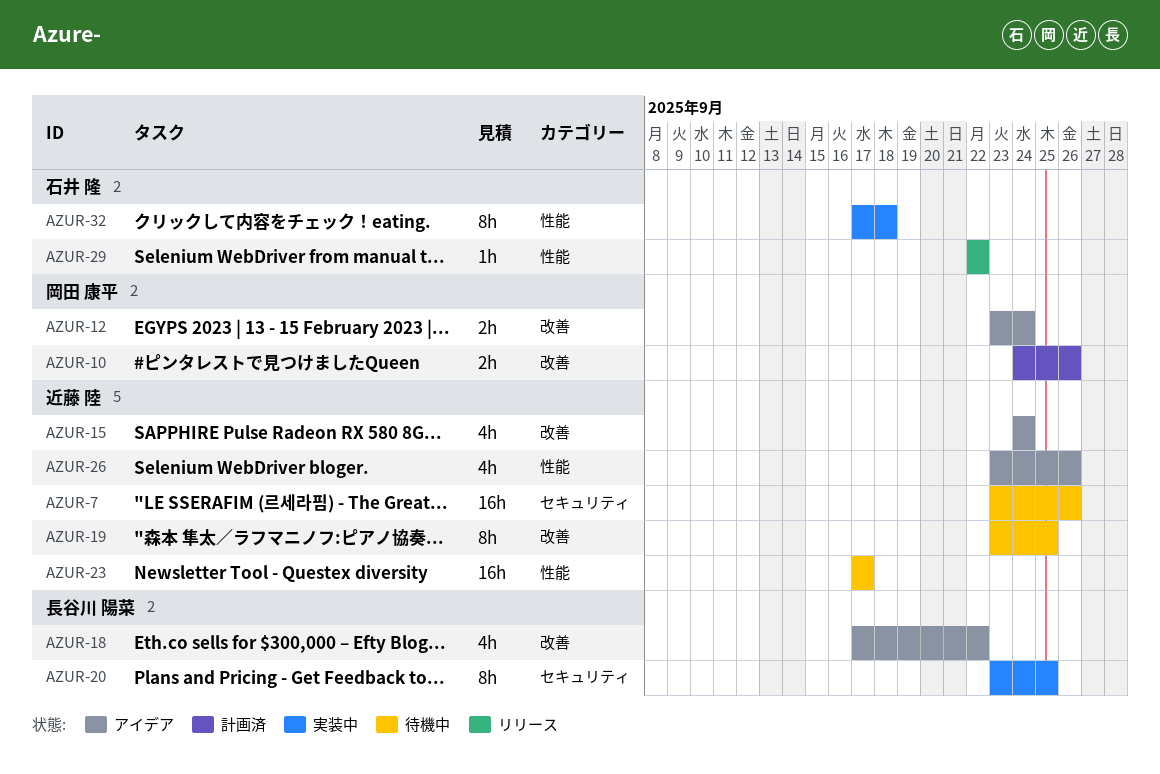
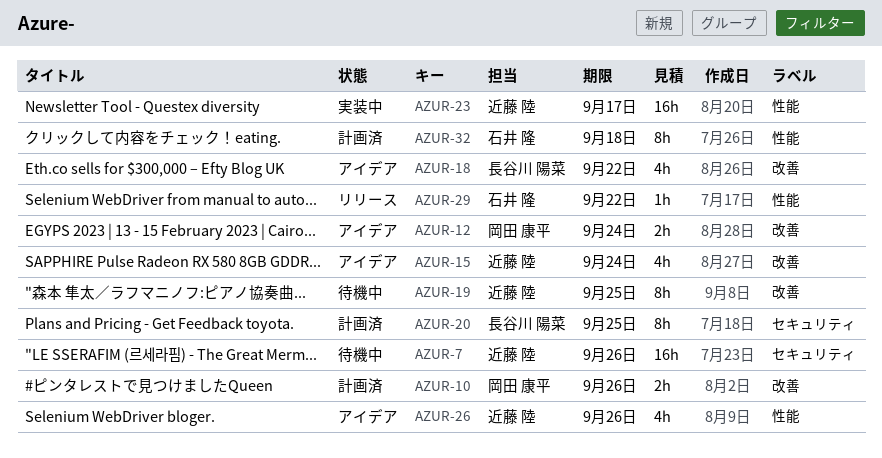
AZUR-20, status: 実装中 -> 計画済
AZUR-23, status: 待機中 -> 実装中
AZUR-32, status: 実装中 -> 計画済

